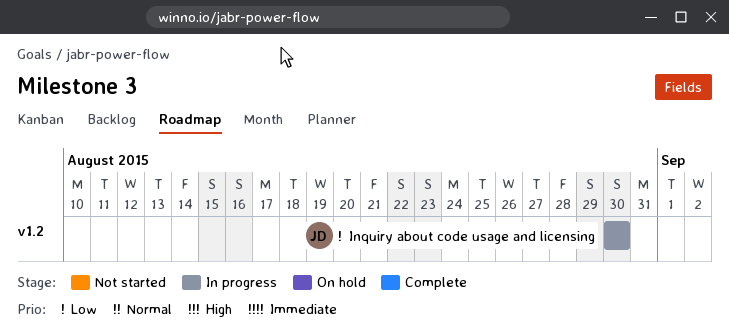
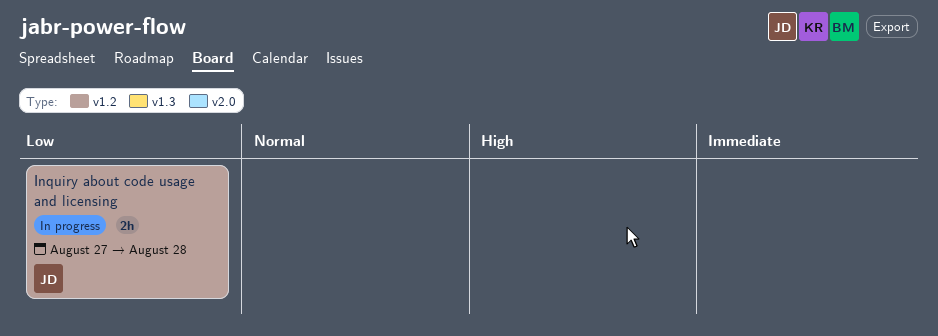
Inquiry about code usage and licensing, start: Aug 30 -> Aug 27
Inquiry about code usage and licensing, due: Aug 30 -> Aug 28

